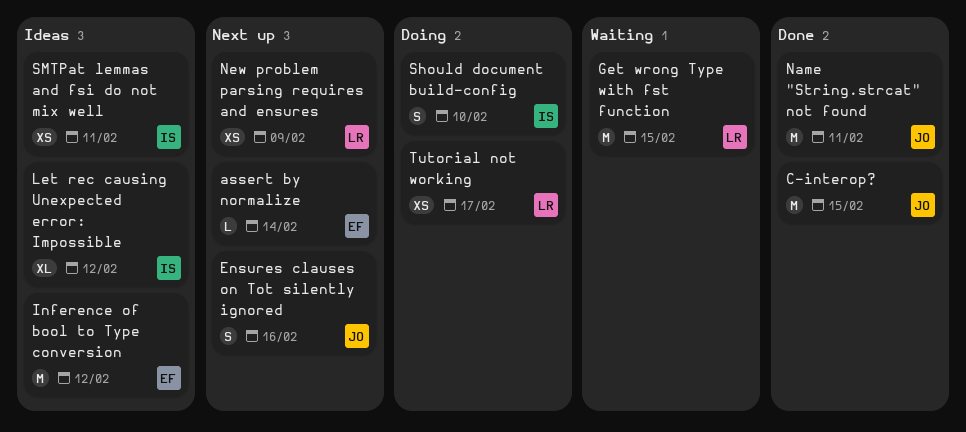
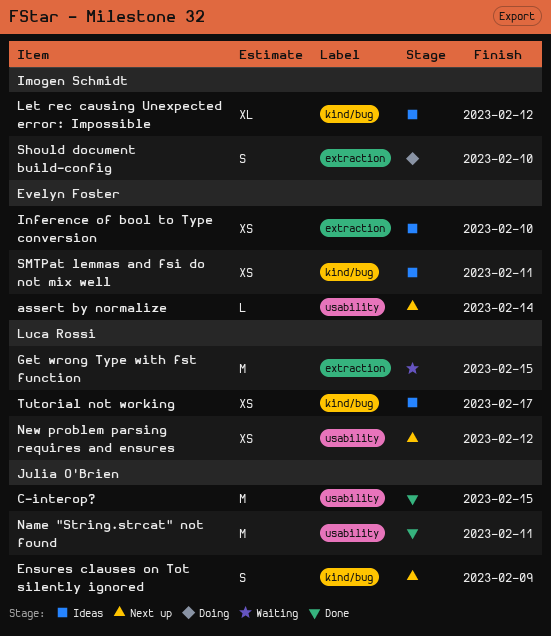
Ensures clauses on Tot silently ignored, due: Feb 16 -> Feb 9
Inference of bool to Type conversion, estimate: M -> XS
Inference of bool to Type conversion, due: Feb 12 -> Feb 10
New problem parsing requires and ensures, due: Feb 9 -> Feb 12
SMTPat lemmas and fsi do not mix well, owner: Imogen Schmidt -> Evelyn Foster
Tutorial not working, status: Doing -> Ideas

